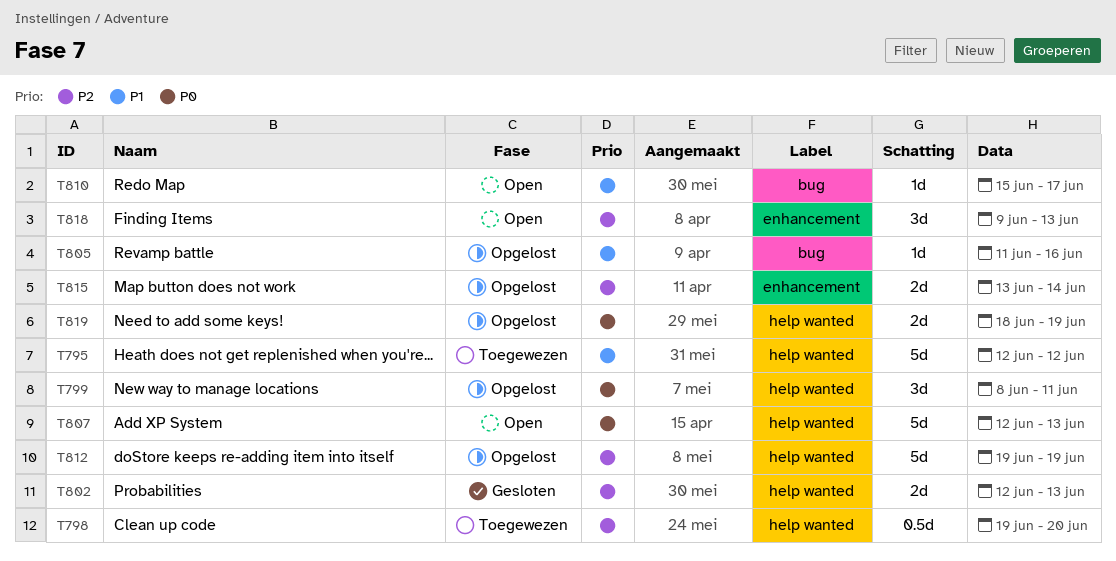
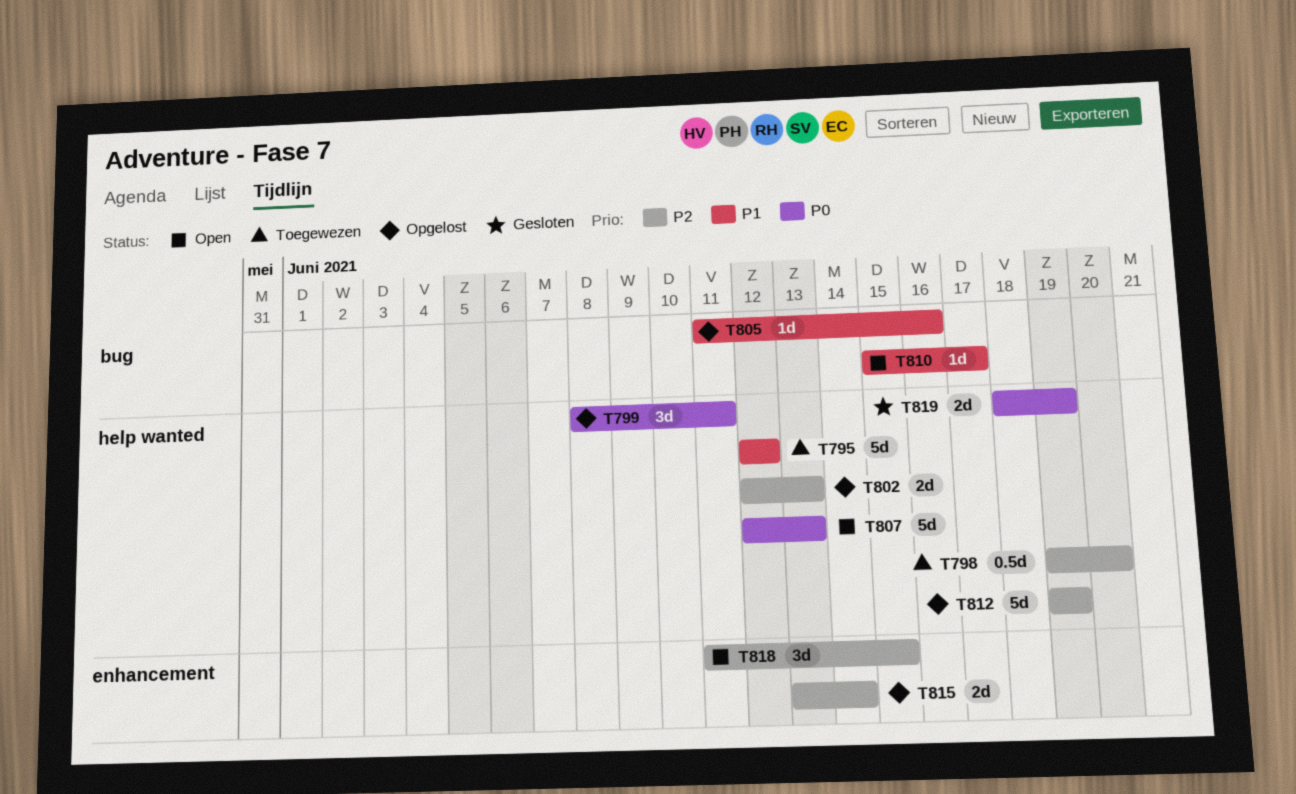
T802, status: Gesloten -> Opgelost
T818, start: Jun 9 -> Jun 11
T818, due: Jun 13 -> Jun 15
T819, status: Opgelost -> Gesloten

